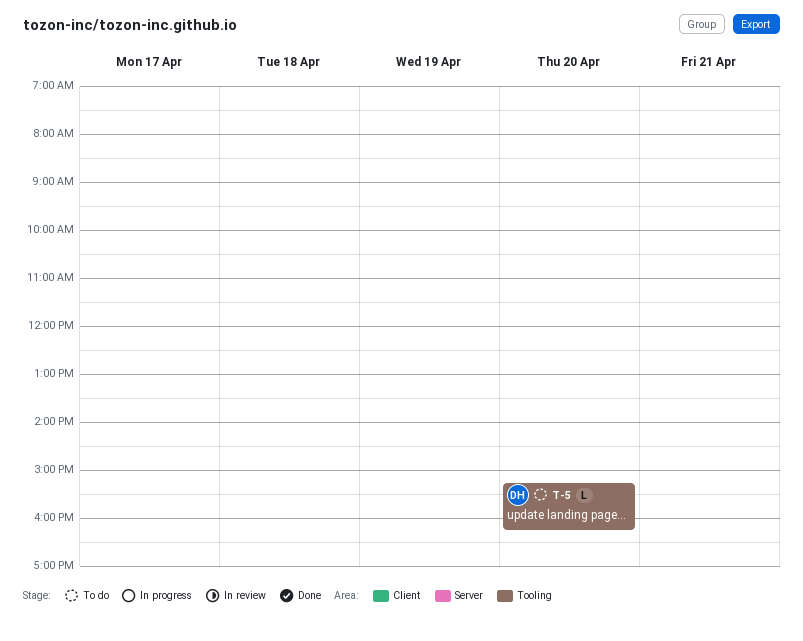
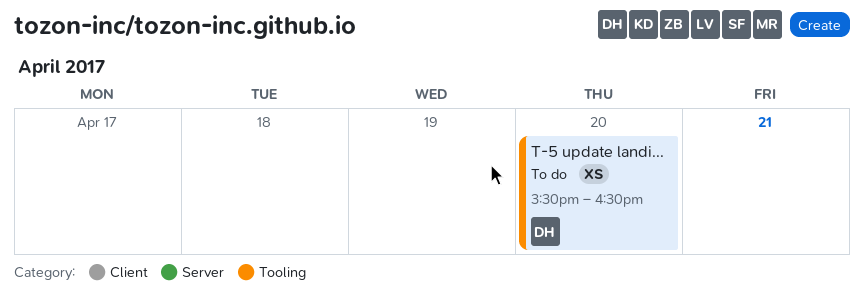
T-5, estimate: L -> XS
T-5, begins: 15:15 -> 15:30
T-5, ends: 16:15 -> 16:30

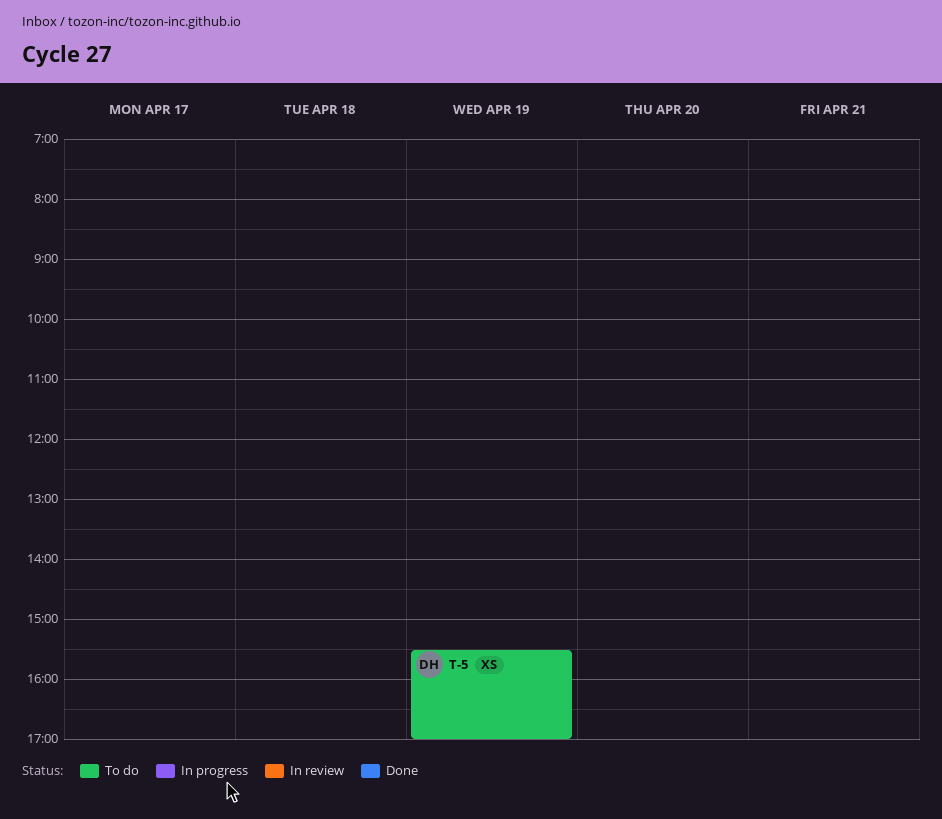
T-5, day: Apr 20 -> Apr 19
T-5, ends: 16:30 -> 17:00

